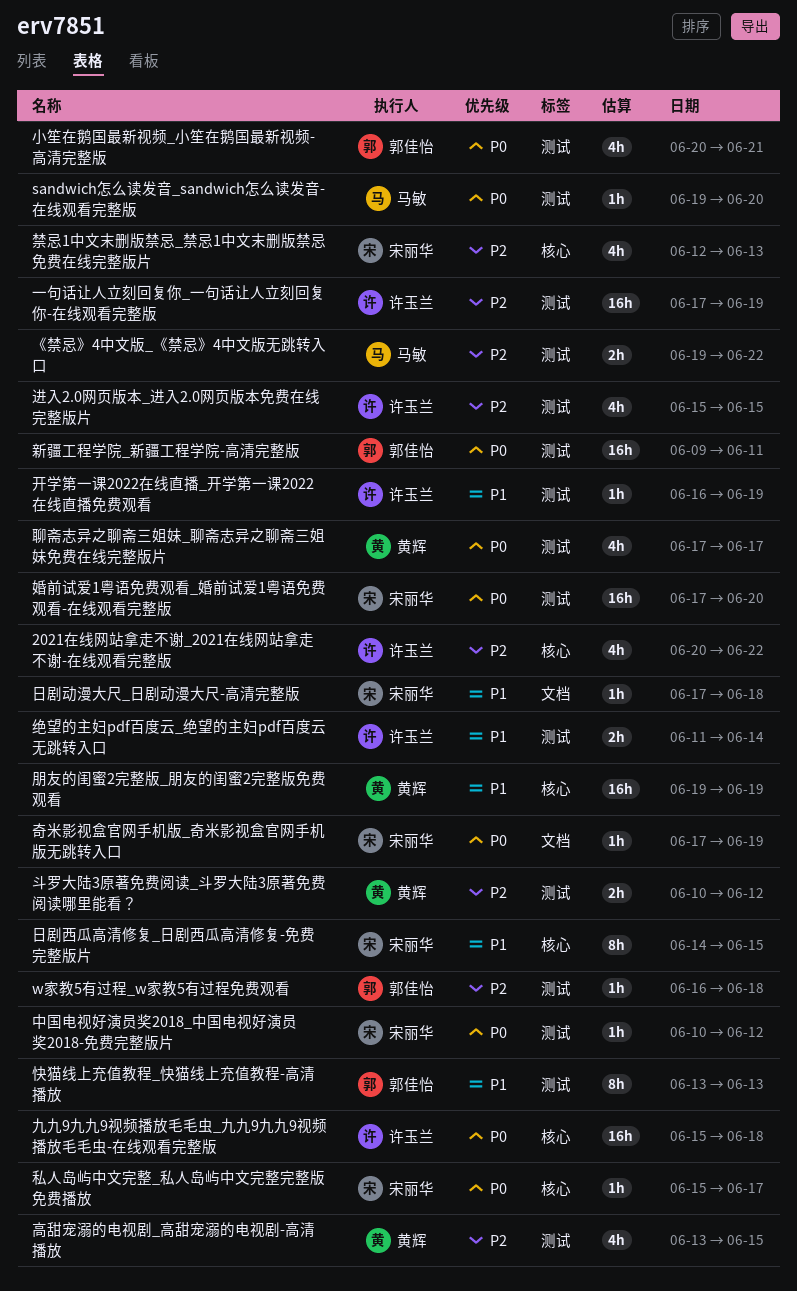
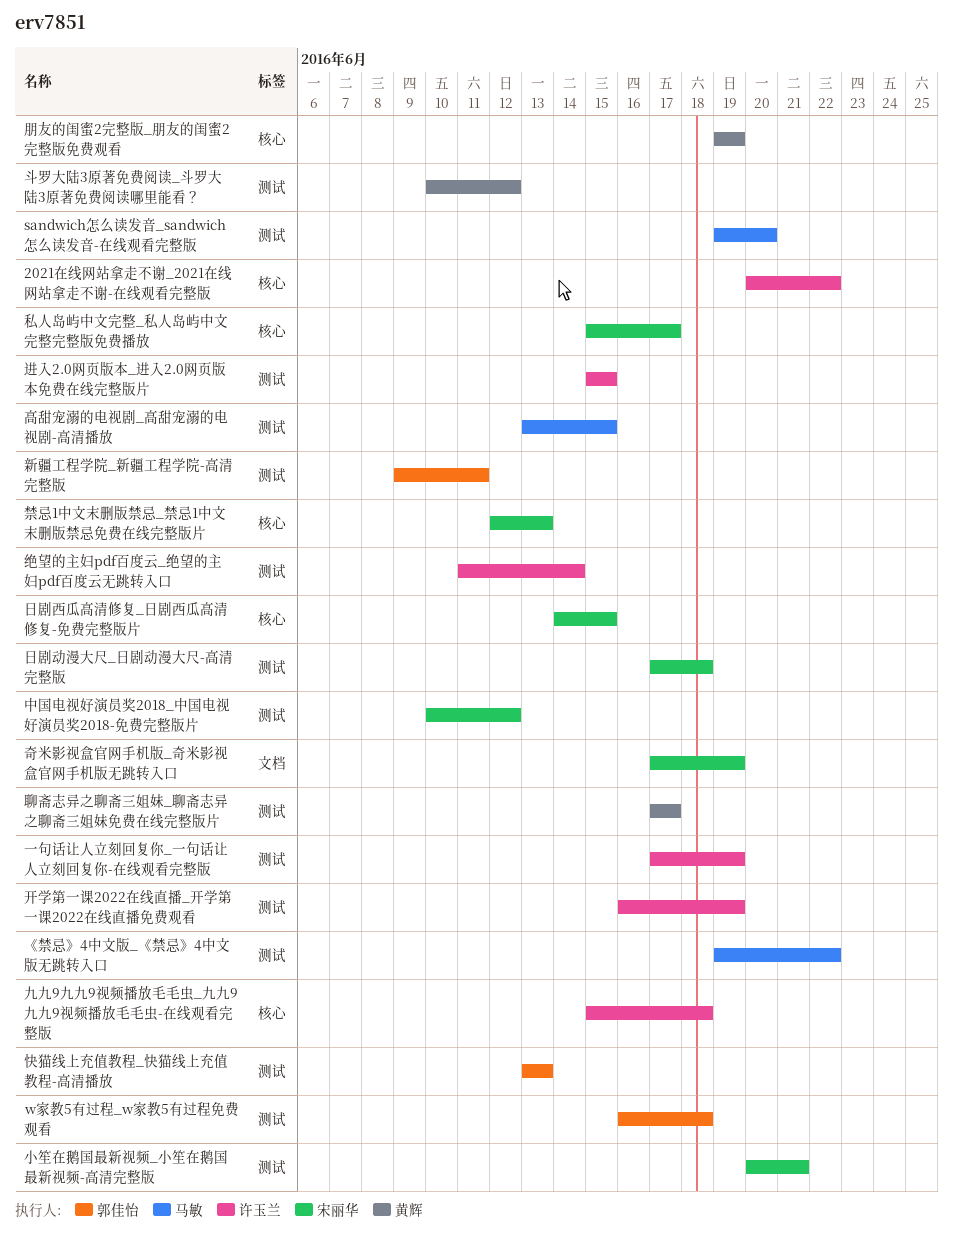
婚前试爱1粤语免费观看_婚前试爱1粤语免费观看-在线观看完整版: present -> none
小笙在鹅国最新视频_小笙在鹅国最新视频-高清完整版, owner: 郭佳怡 -> 宋丽华
日剧动漫大尺_日剧动漫大尺-高清完整版, label: 文档 -> 测试
高甜宠溺的电视剧_高甜宠溺的电视剧-高清播放, owner: 黄辉 -> 马敏

